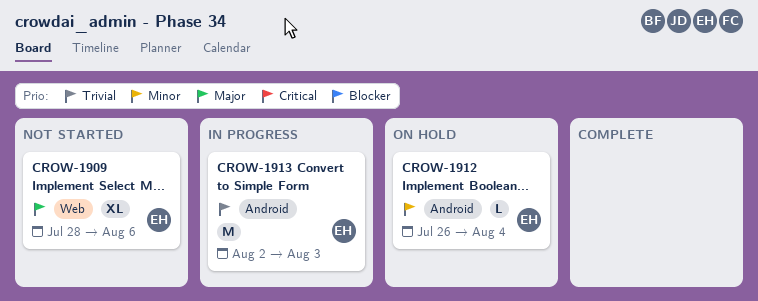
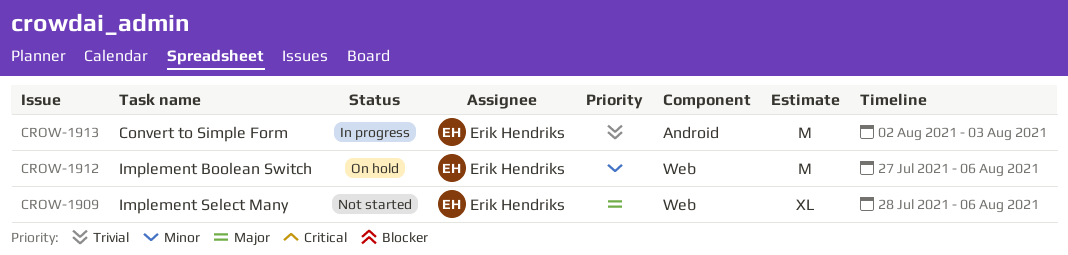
CROW-1912, label: Android -> Web
CROW-1912, estimate: L -> M
CROW-1912, start: Jul 26 -> Jul 27
CROW-1912, due: Aug 4 -> Aug 6

